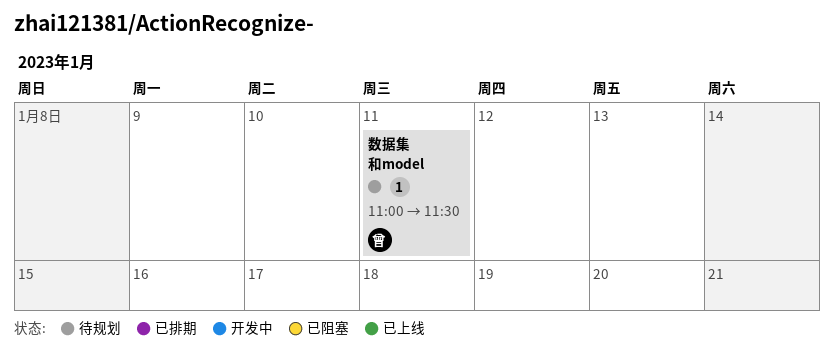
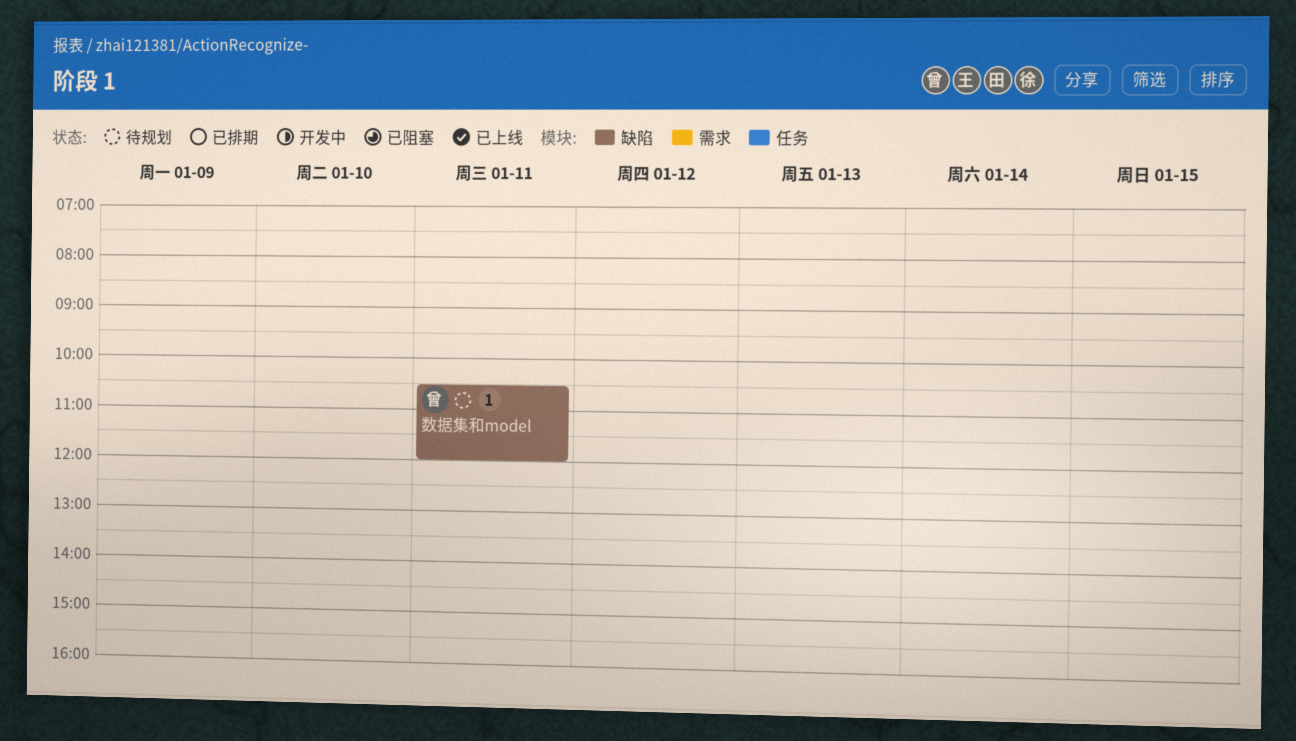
数据集和model, begins: 11:00 -> 10:30
数据集和model, ends: 11:30 -> 12:00

